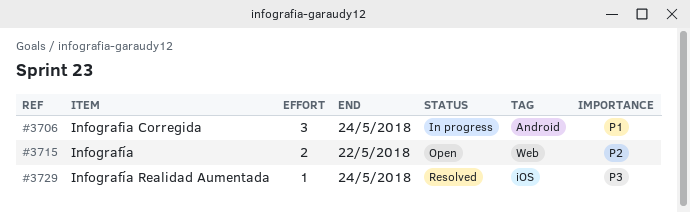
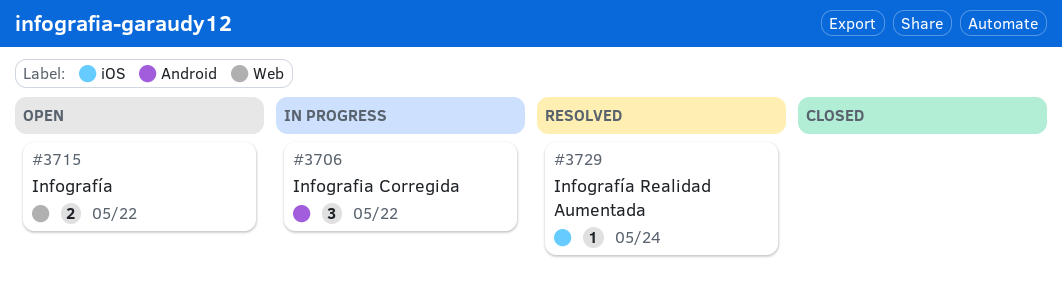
#3706, due: May 24 -> May 22

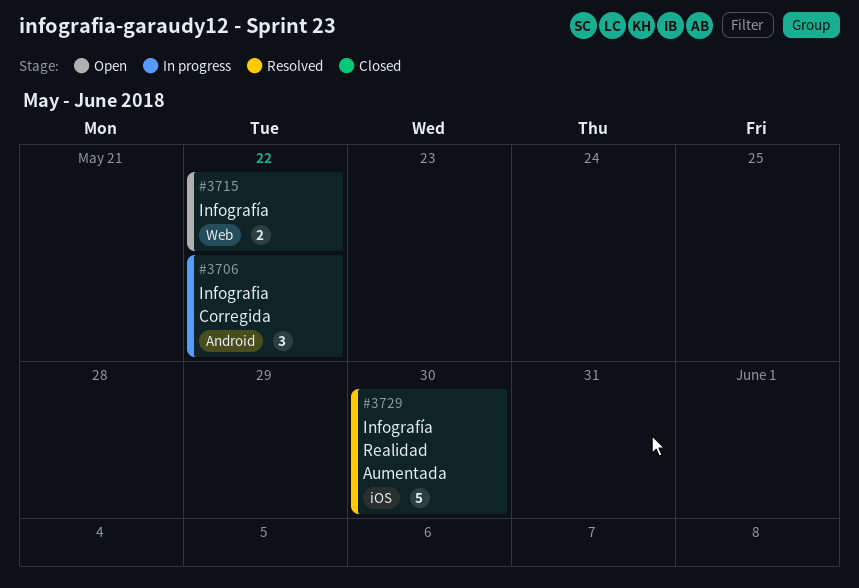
#3729, estimate: 1 -> 5
#3729, due: May 24 -> May 30

